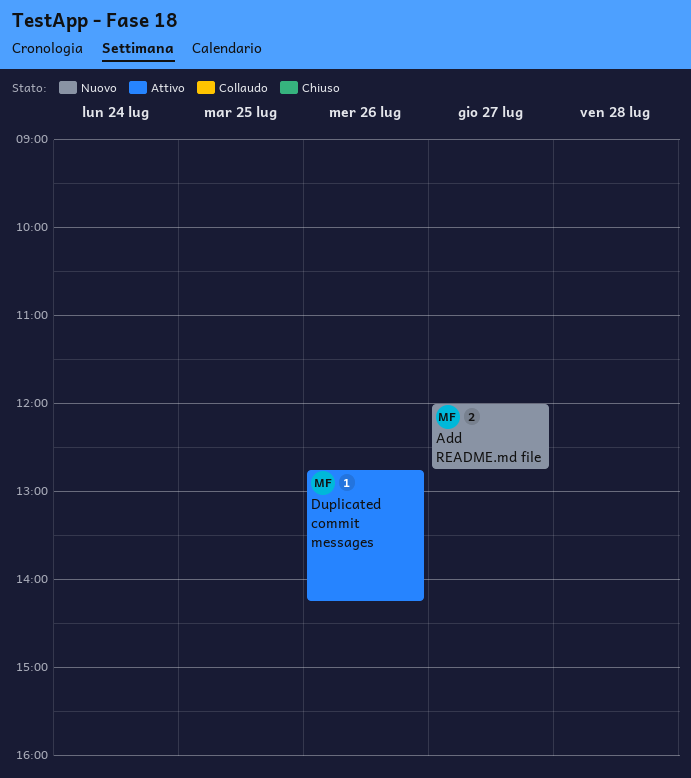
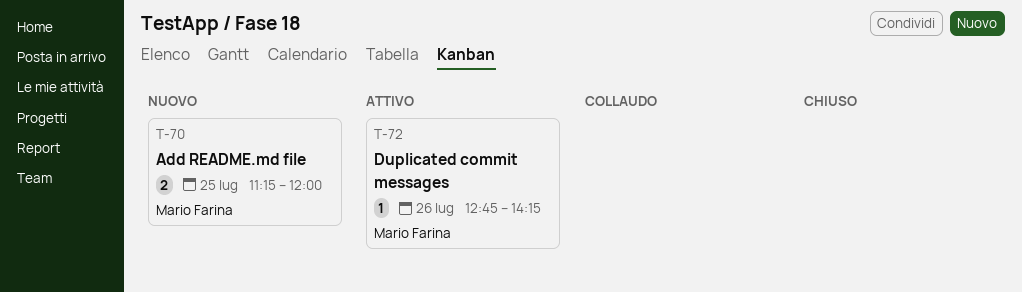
Add README.md file, day: Jul 27 -> Jul 25
Add README.md file, begins: 12:00 -> 11:15
Add README.md file, ends: 12:45 -> 12:00

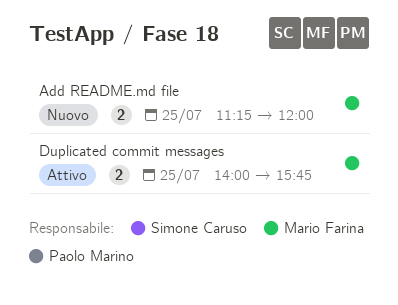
Duplicated commit messages, estimate: 1 -> 2
Duplicated commit messages, day: Jul 26 -> Jul 25
Duplicated commit messages, begins: 12:45 -> 14:00
Duplicated commit messages, ends: 14:15 -> 15:45

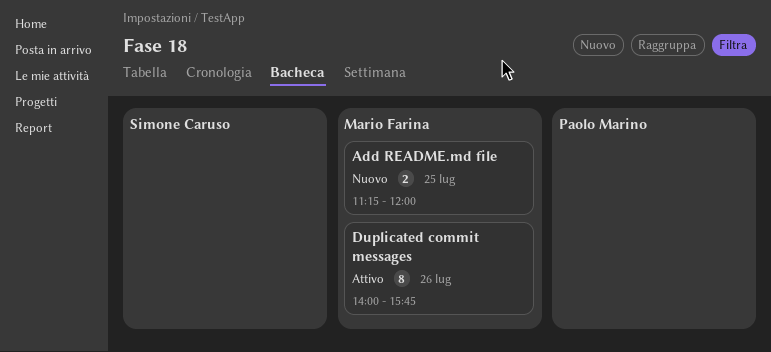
Duplicated commit messages, estimate: 2 -> 8
Duplicated commit messages, day: Jul 25 -> Jul 26

